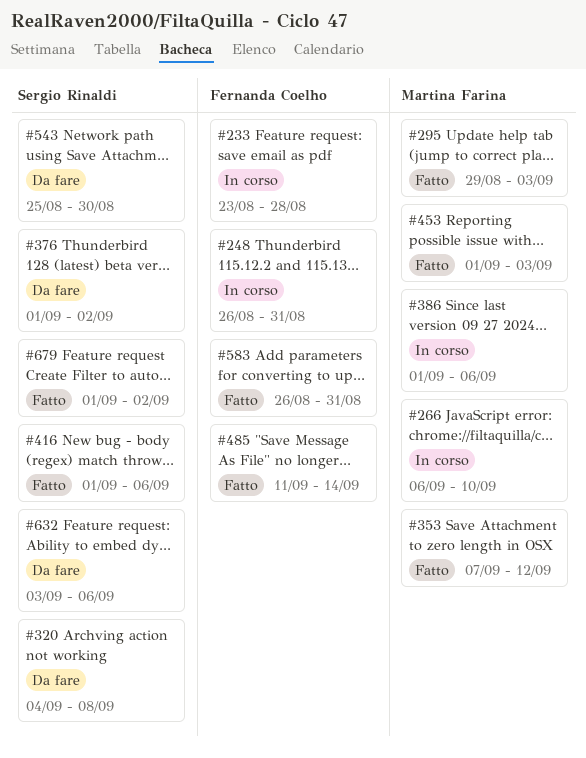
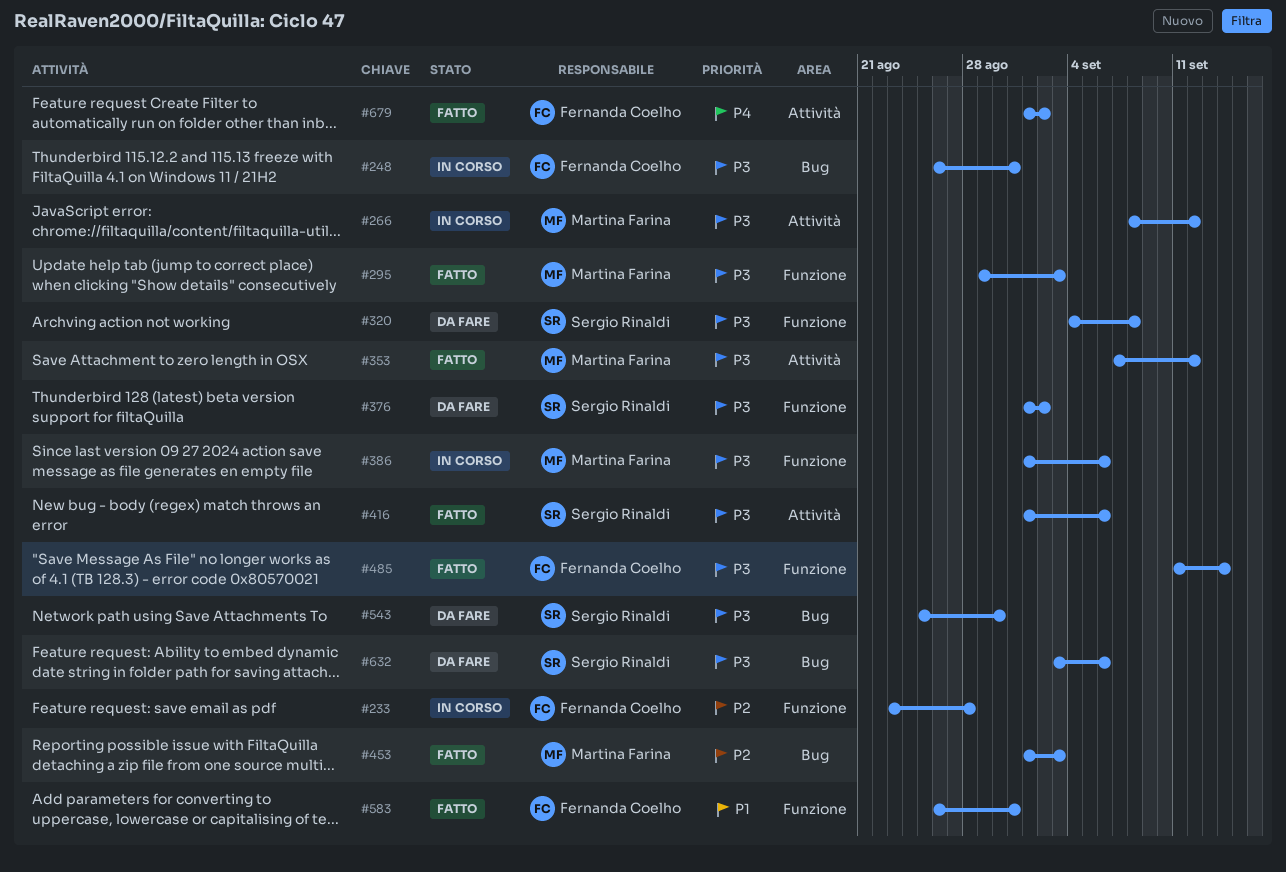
#266, start: Sep 6 -> Sep 8
#266, due: Sep 10 -> Sep 12
#679, owner: Sergio Rinaldi -> Fernanda Coelho

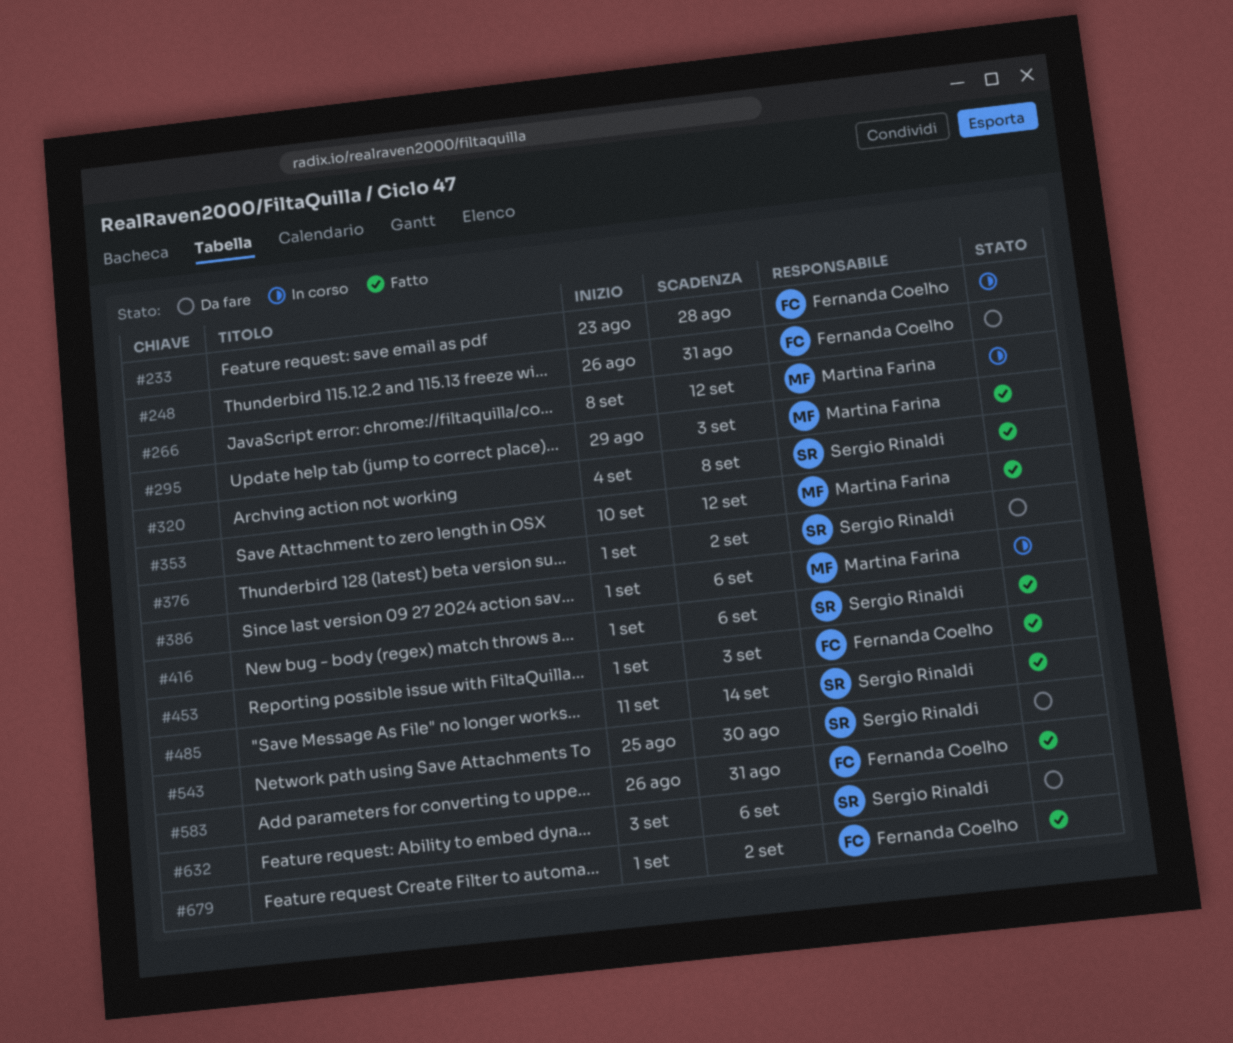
#248, status: In corso -> Da fare
#320, status: Da fare -> Fatto
#353, start: Sep 7 -> Sep 10
#453, owner: Martina Farina -> Fernanda Coelho
#485, owner: Fernanda Coelho -> Sergio Rinaldi

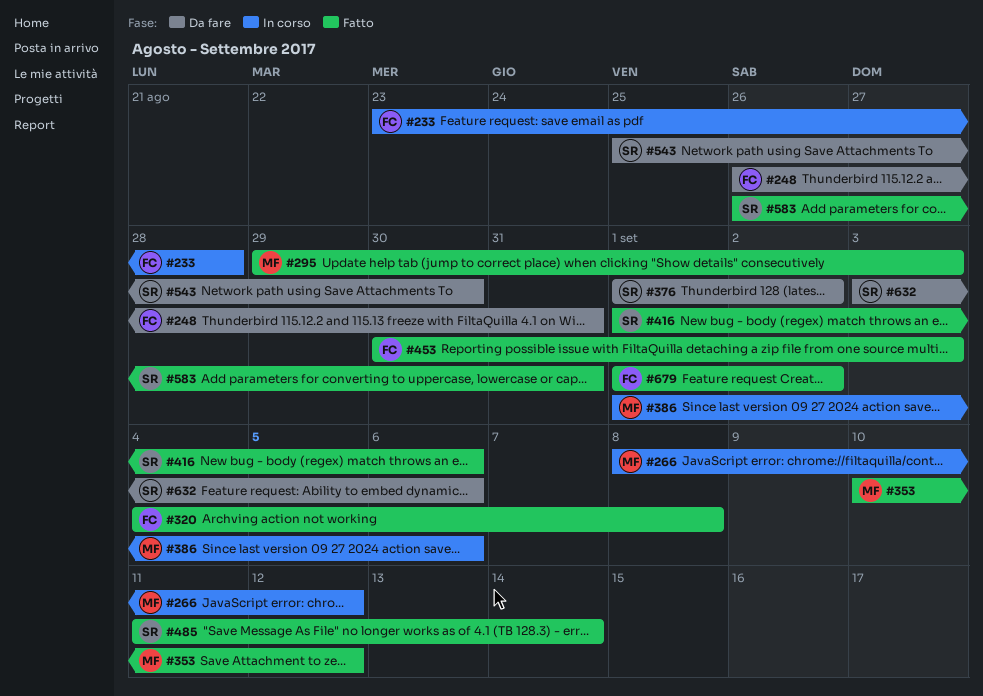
#320, owner: Sergio Rinaldi -> Fernanda Coelho
#453, start: Sep 1 -> Aug 30
#583, owner: Fernanda Coelho -> Sergio Rinaldi

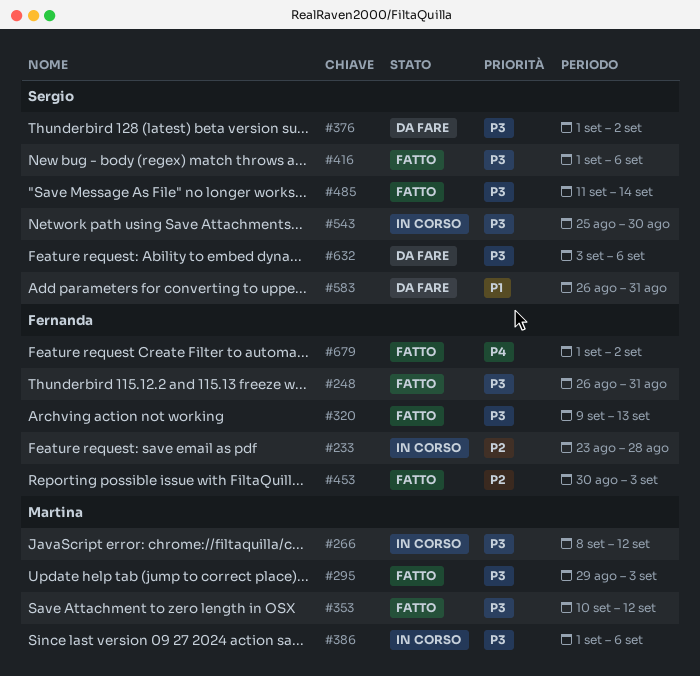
#248, status: Da fare -> Fatto
#320, start: Sep 4 -> Sep 9
#320, due: Sep 8 -> Sep 13
#543, status: Da fare -> In corso
#583, status: Fatto -> Da fare

